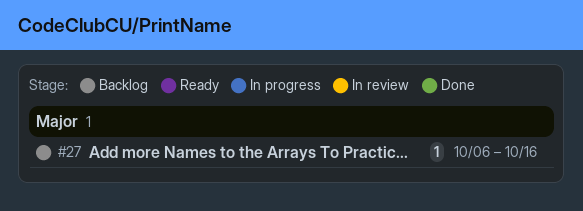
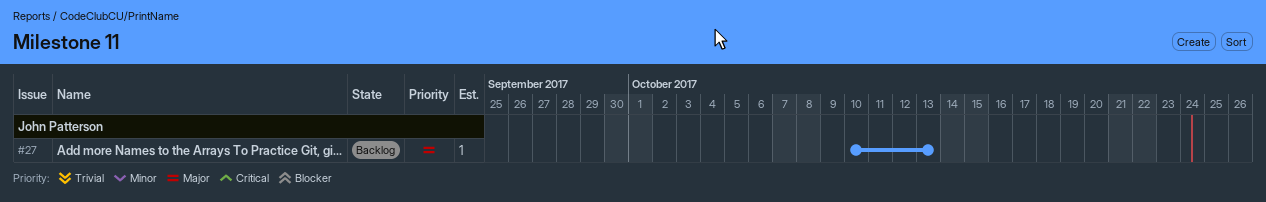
#27, start: Oct 6 -> Oct 10
#27, due: Oct 16 -> Oct 13

